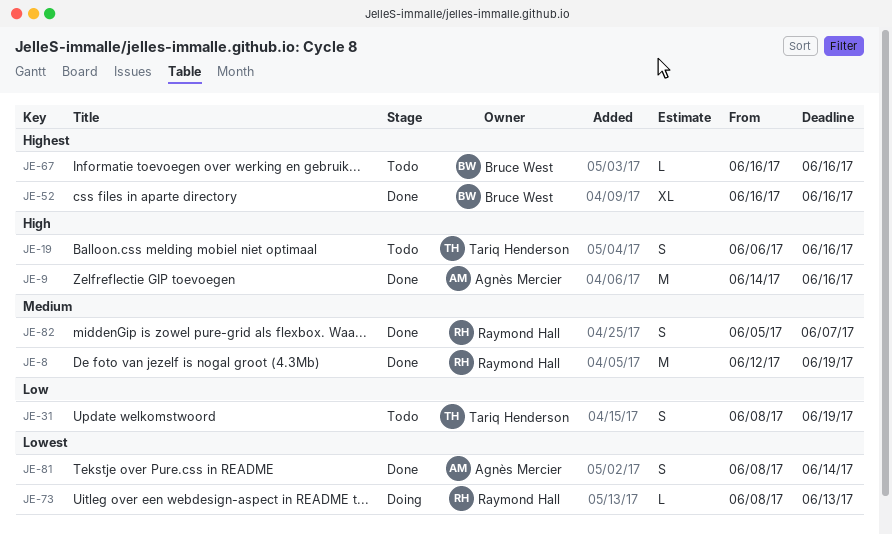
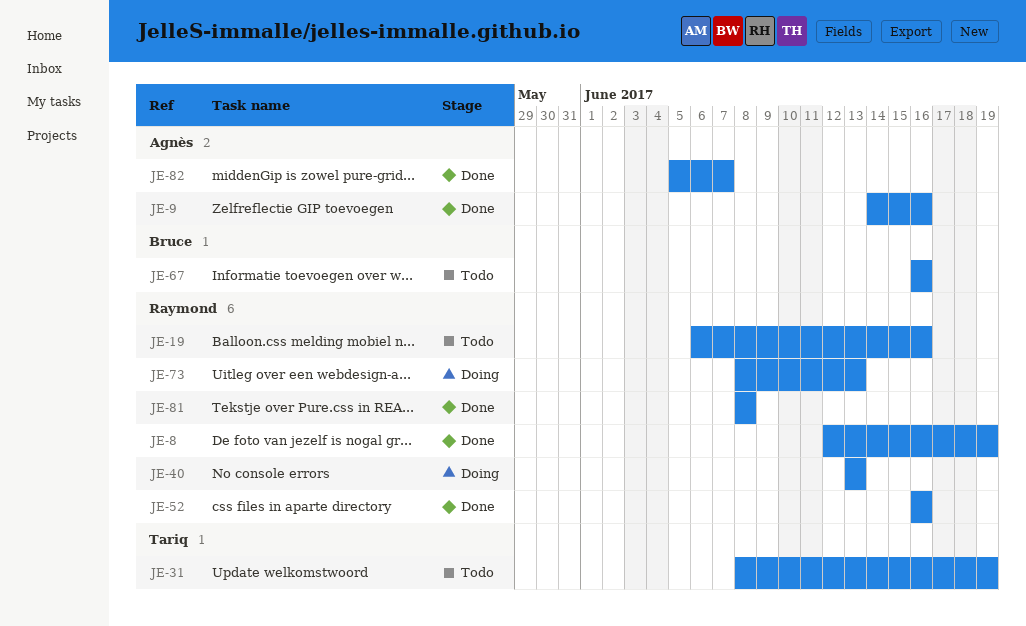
JE-19, owner: Tariq Henderson -> Raymond Hall
JE-40: none -> present
JE-52, owner: Bruce West -> Raymond Hall
JE-81, owner: Agnès Mercier -> Raymond Hall
JE-81, due: Jun 14 -> Jun 8
JE-82, owner: Raymond Hall -> Agnès Mercier

